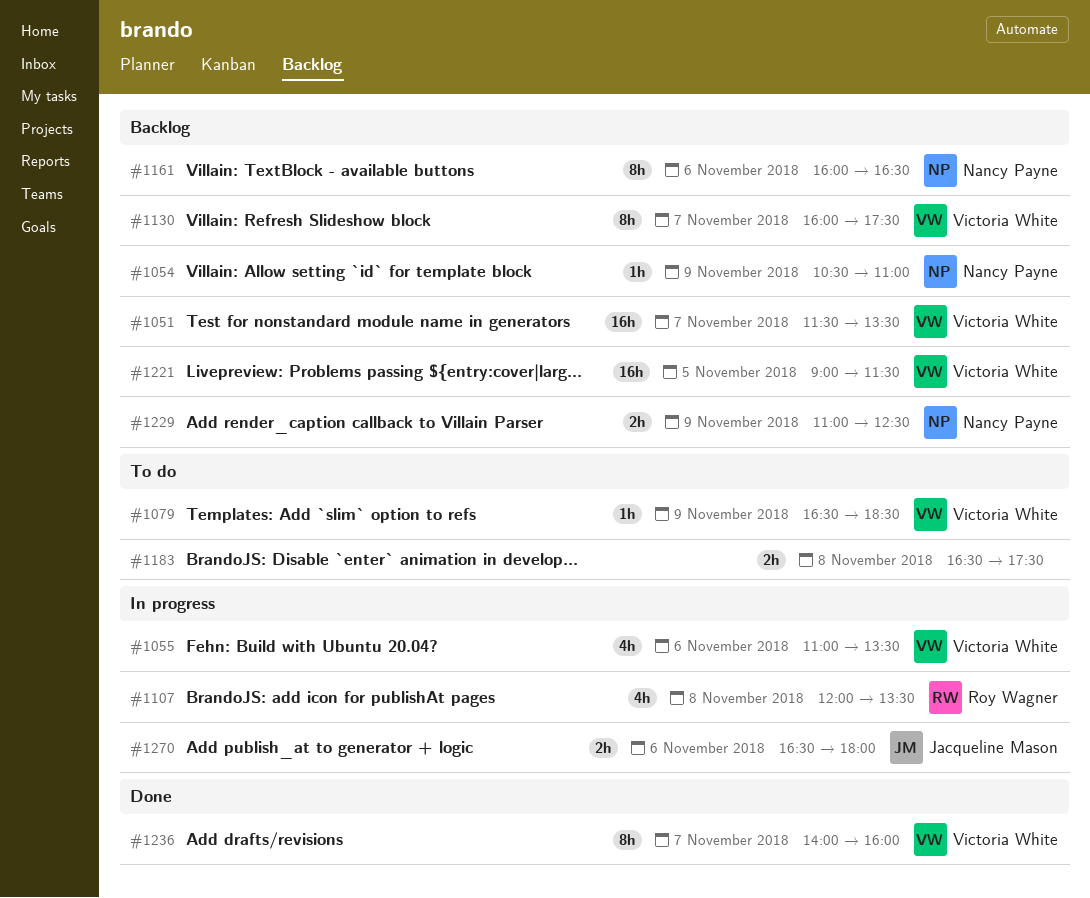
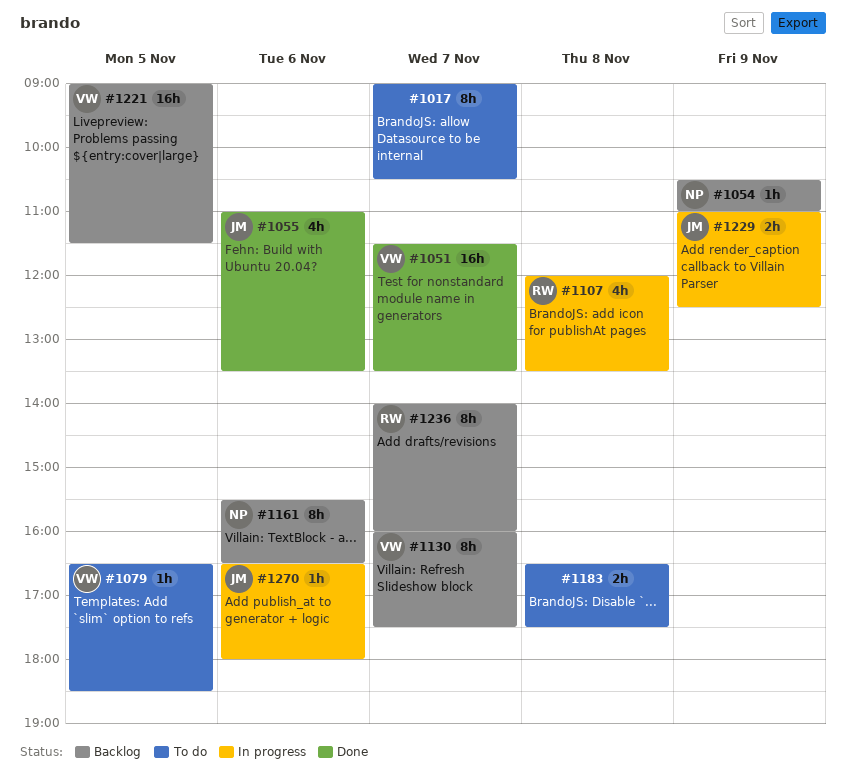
#1017: none -> present
#1051, status: Backlog -> Done
#1055, status: In progress -> Done
#1055, owner: Victoria White -> Jacqueline Mason
#1079, day: Nov 9 -> Nov 5
#1161, begins: 16:00 -> 15:30
#1229, status: Backlog -> In progress
#1229, owner: Nancy Payne -> Jacqueline Mason
#1236, status: Done -> Backlog
#1236, owner: Victoria White -> Roy Wagner
#1270, estimate: 2h -> 1h

